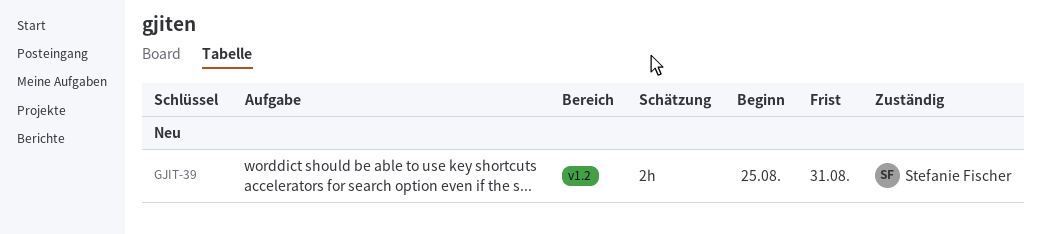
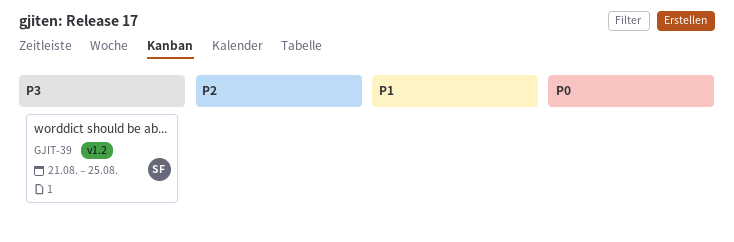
GJIT-39, start: Aug 25 -> Aug 21
GJIT-39, due: Aug 31 -> Aug 25

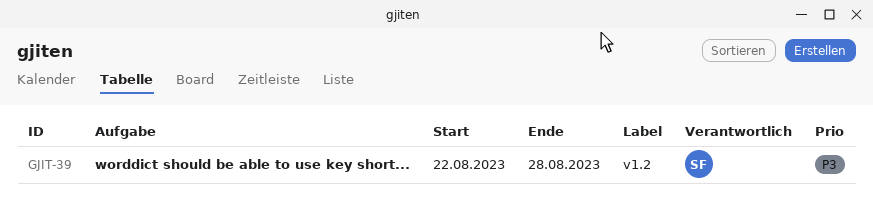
GJIT-39, start: Aug 21 -> Aug 22
GJIT-39, due: Aug 25 -> Aug 28

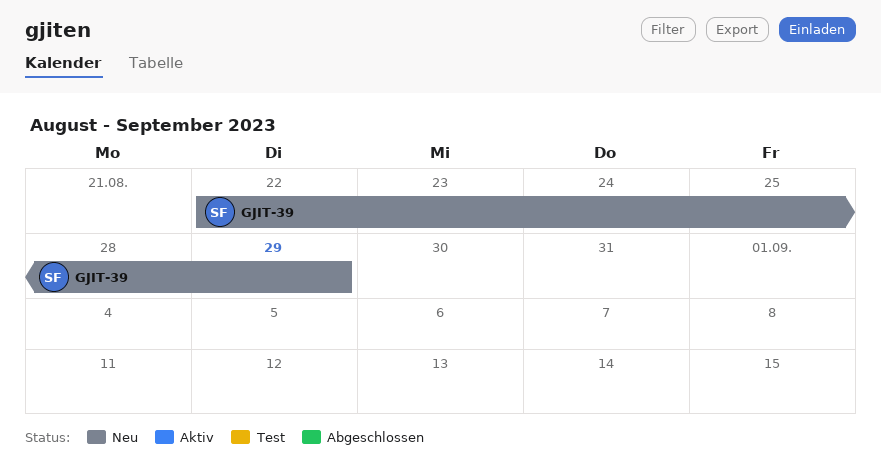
GJIT-39, due: Aug 28 -> Aug 29

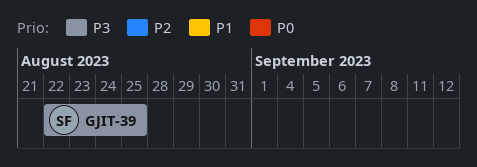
GJIT-39, due: Aug 29 -> Aug 25

